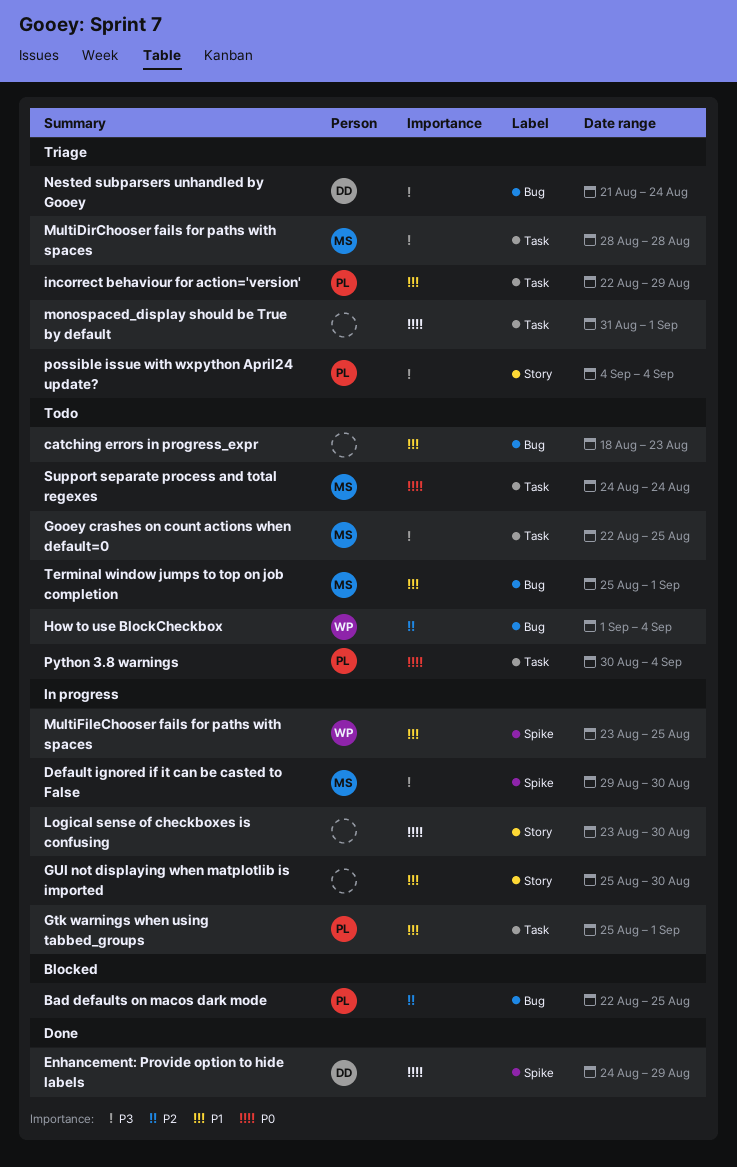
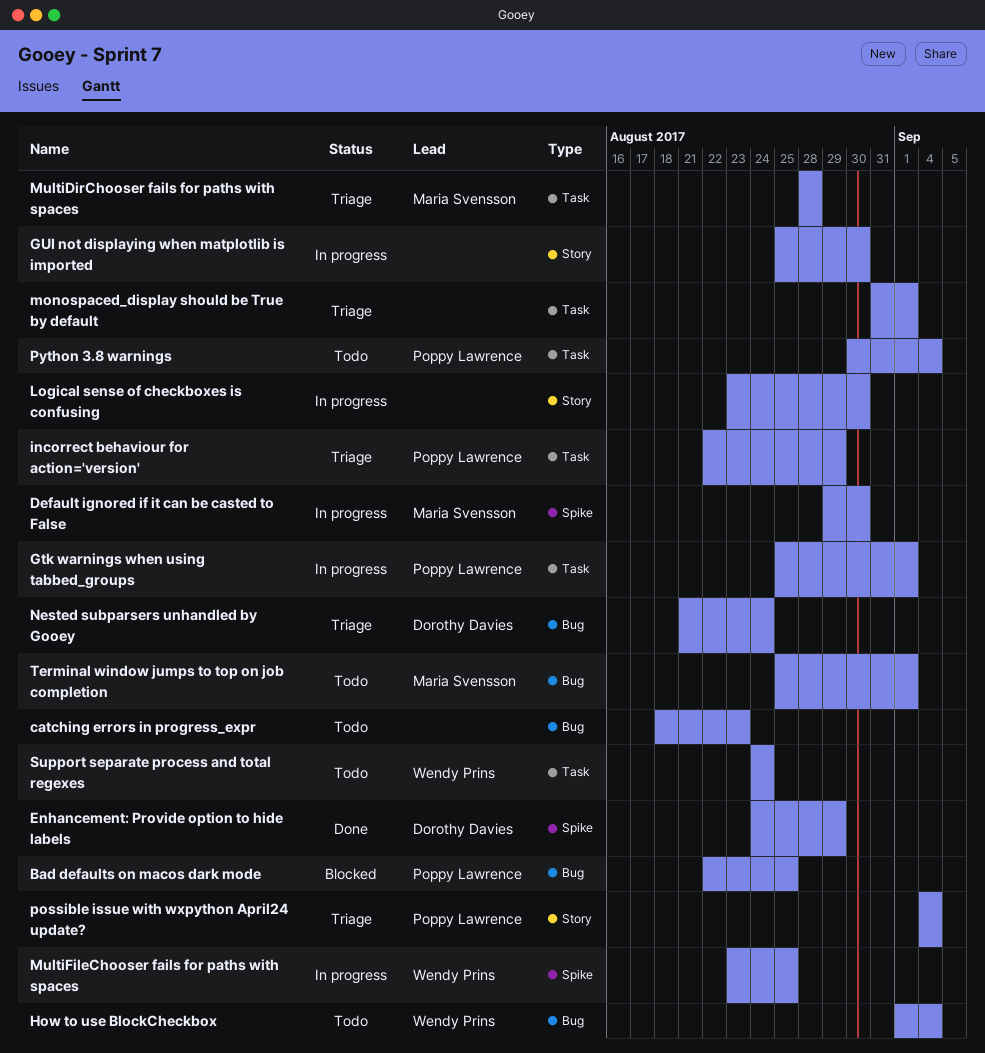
Gooey crashes on count actions when default=0: present -> none
Support separate process and total regexes, owner: Maria Svensson -> Wendy Prins

